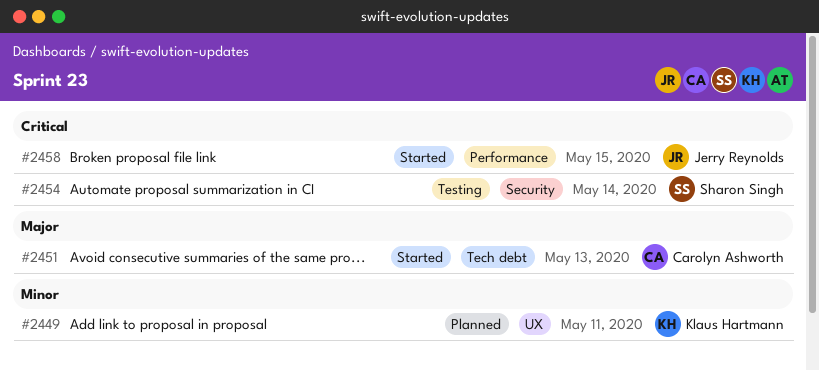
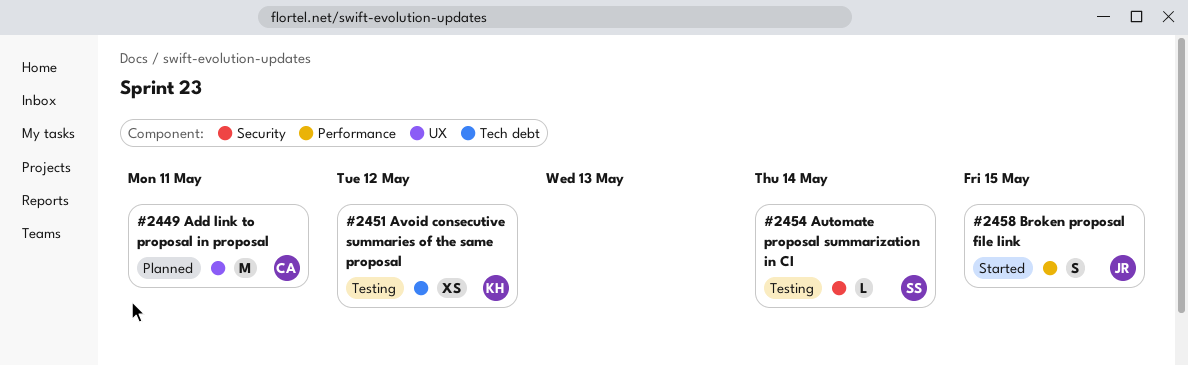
#2449, owner: Klaus Hartmann -> Carolyn Ashworth
#2451, status: Started -> Testing
#2451, owner: Carolyn Ashworth -> Klaus Hartmann
#2451, due: May 13 -> May 12

